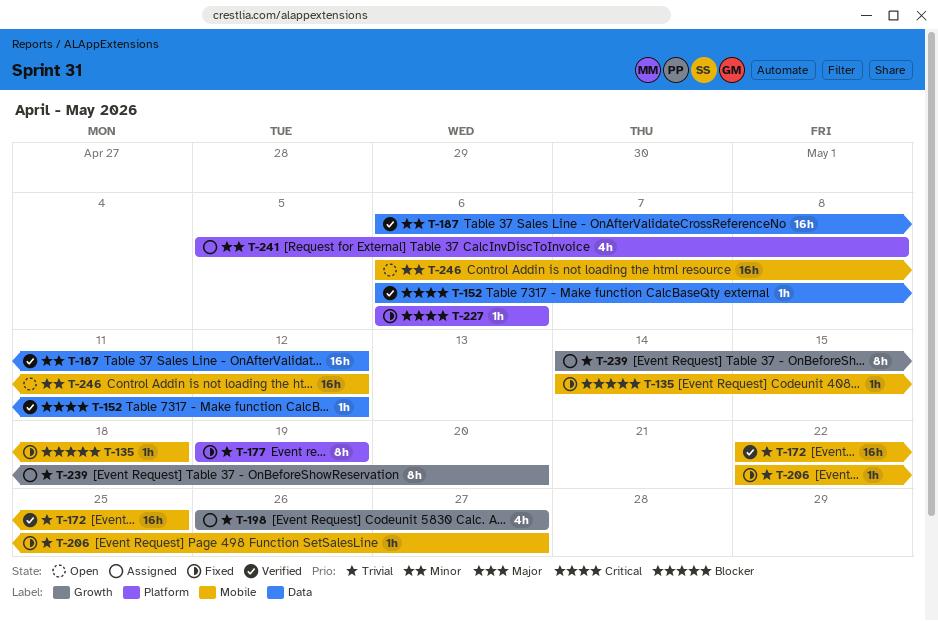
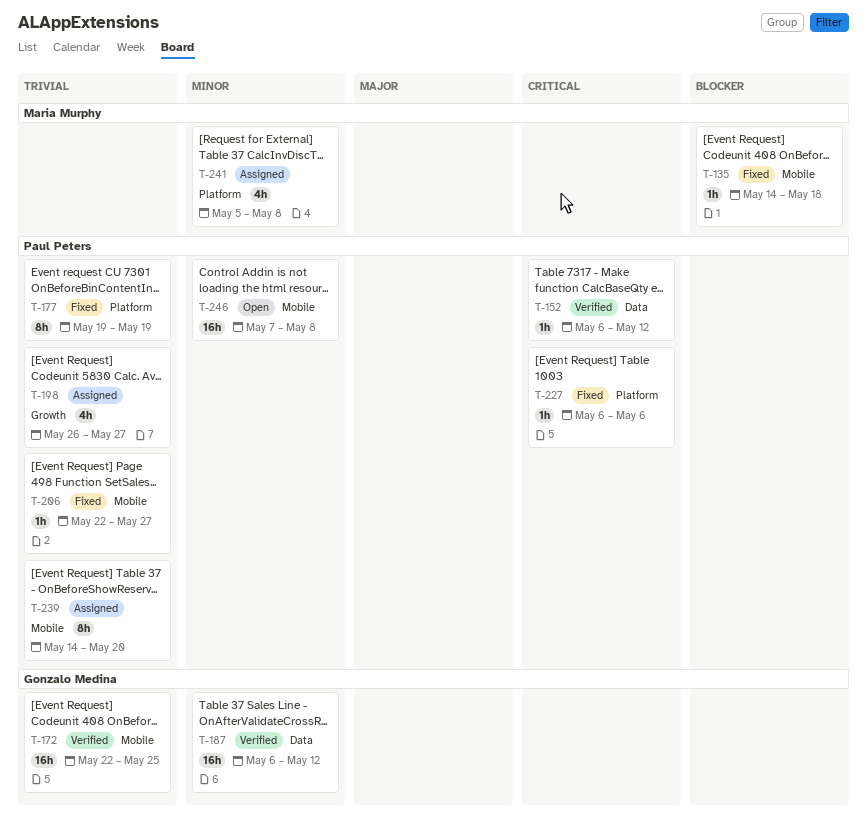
T-239, label: Growth -> Mobile
T-246, start: May 6 -> May 7
T-246, due: May 12 -> May 8

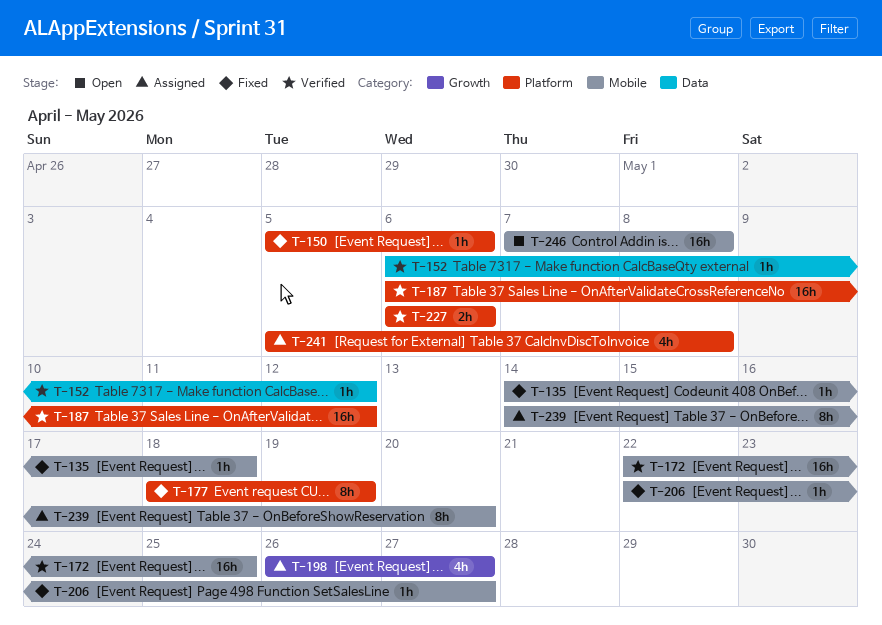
T-150: none -> present
T-177, start: May 19 -> May 18
T-187, label: Data -> Platform
T-227, status: Fixed -> Verified
T-227, estimate: 1h -> 2h

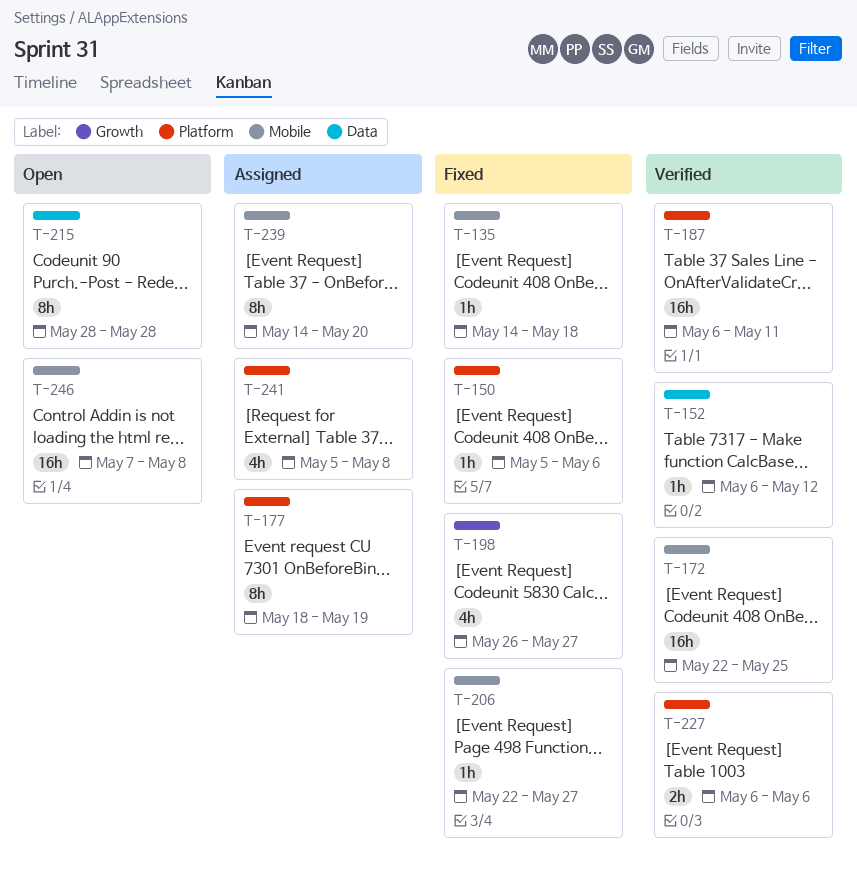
T-177, status: Fixed -> Assigned
T-187, due: May 12 -> May 11
T-198, status: Assigned -> Fixed
T-215: none -> present

